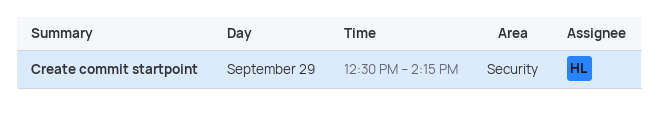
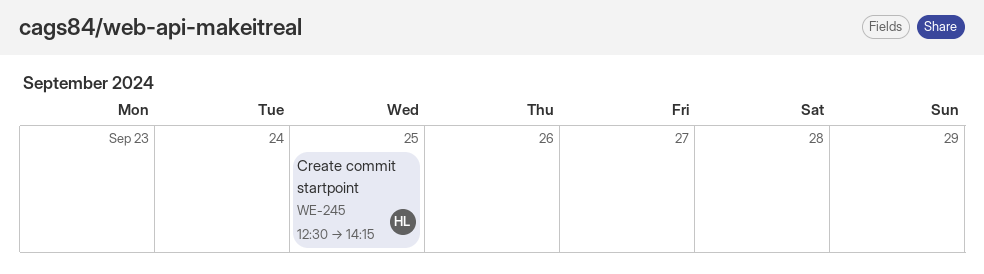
Create commit startpoint, day: Sep 29 -> Sep 25

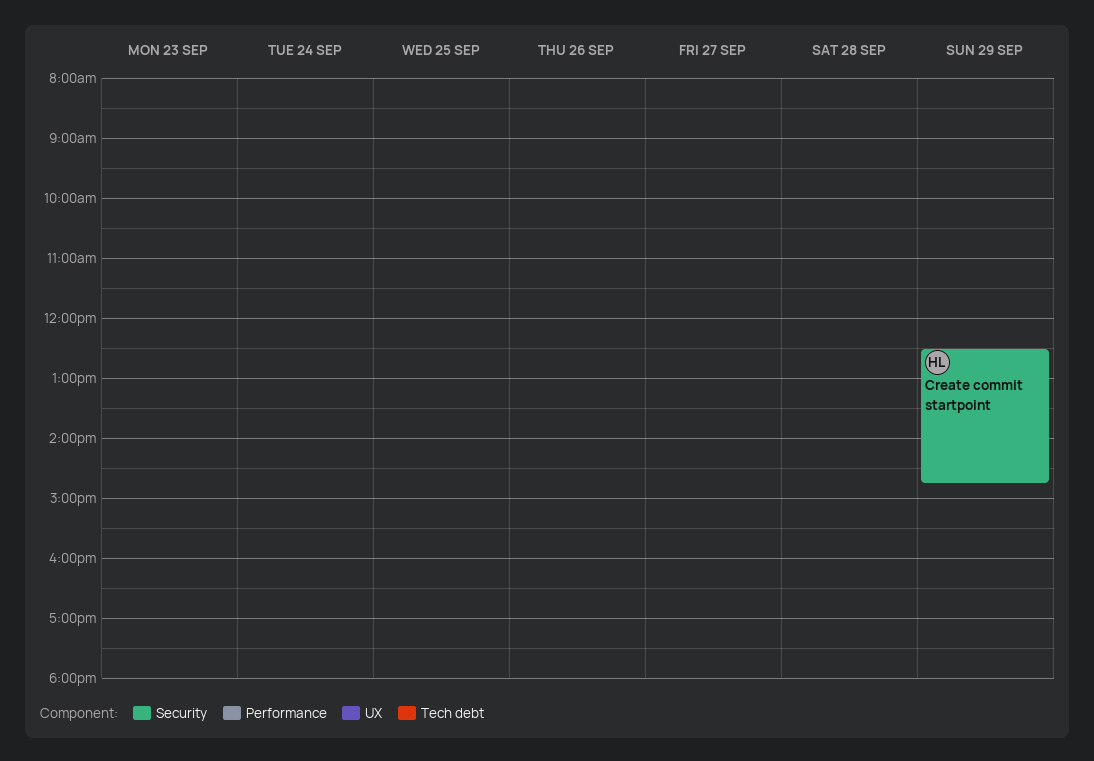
Create commit startpoint, day: Sep 25 -> Sep 29
Create commit startpoint, ends: 14:15 -> 14:45

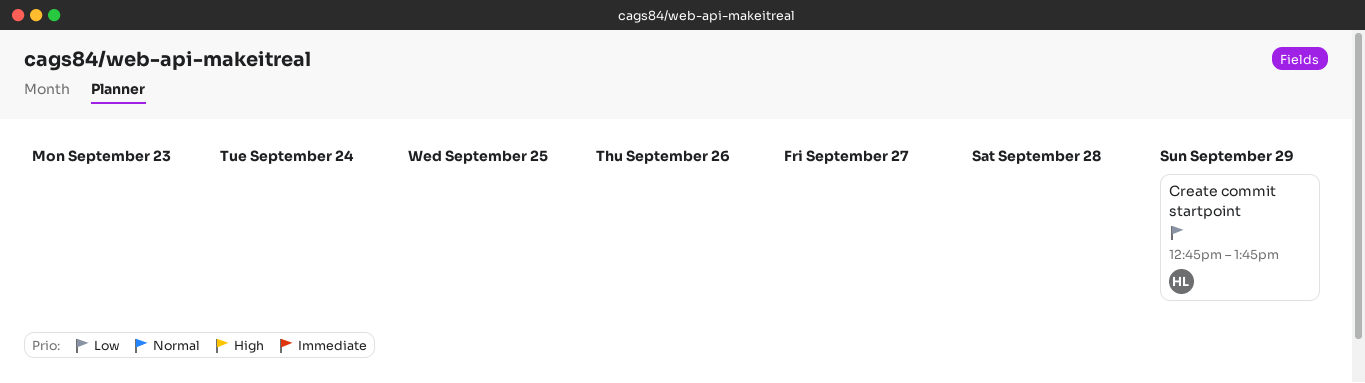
Create commit startpoint, begins: 12:30 -> 12:45
Create commit startpoint, ends: 14:45 -> 13:45

